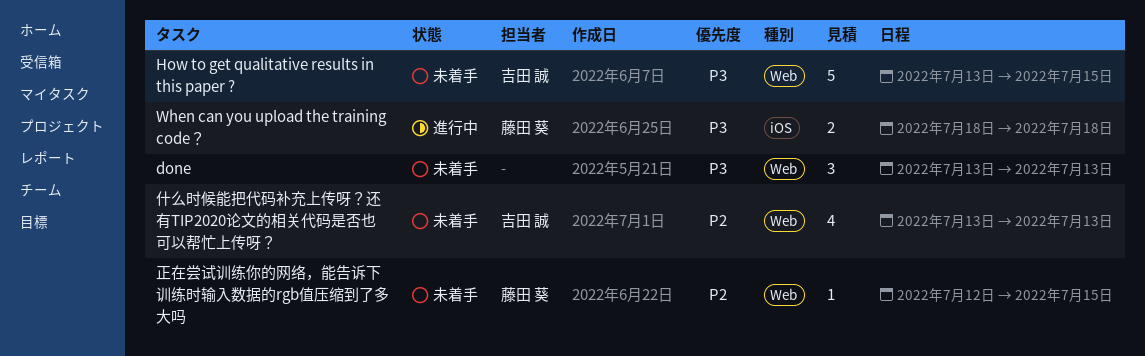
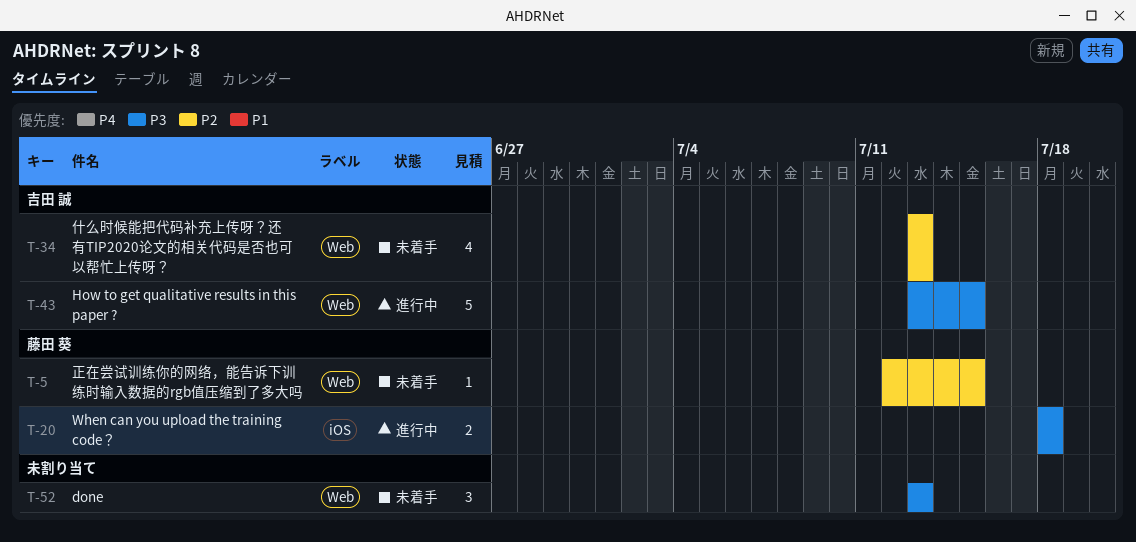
How to get qualitative results in this paper ?, status: 未着手 -> 進行中

